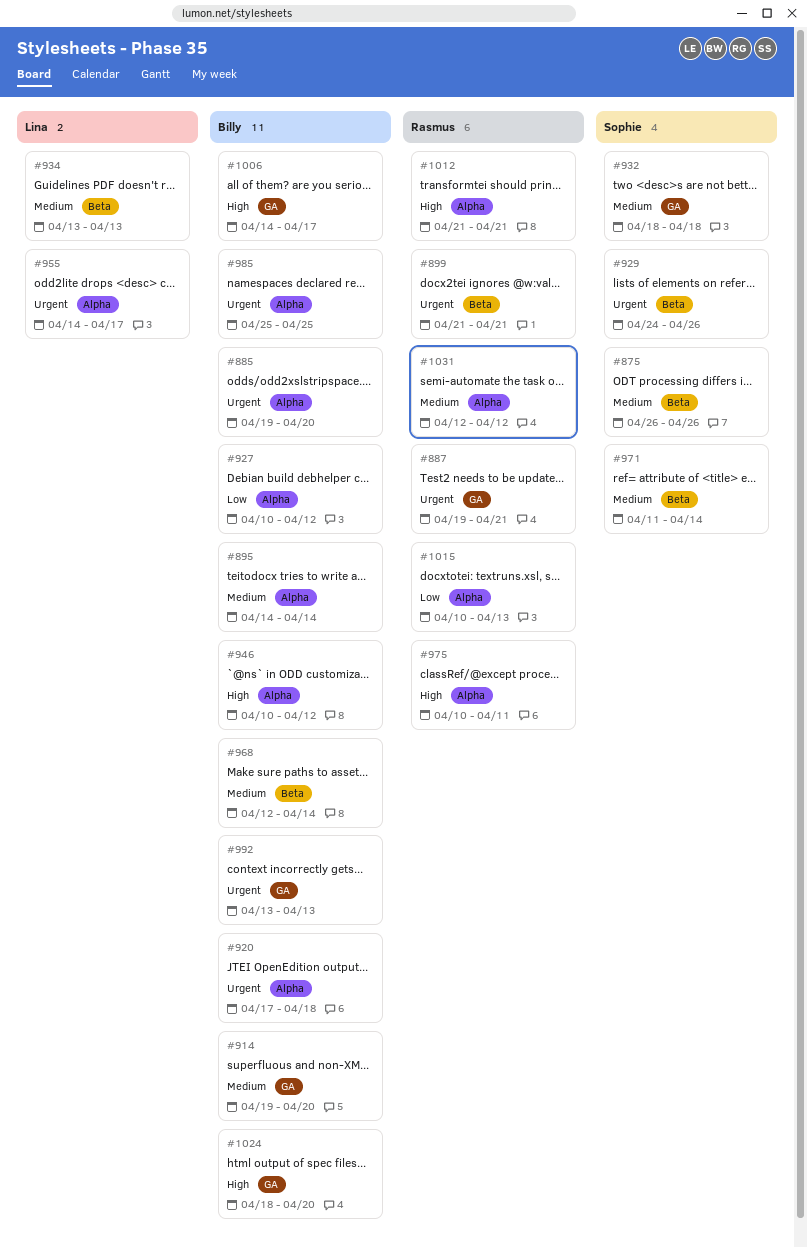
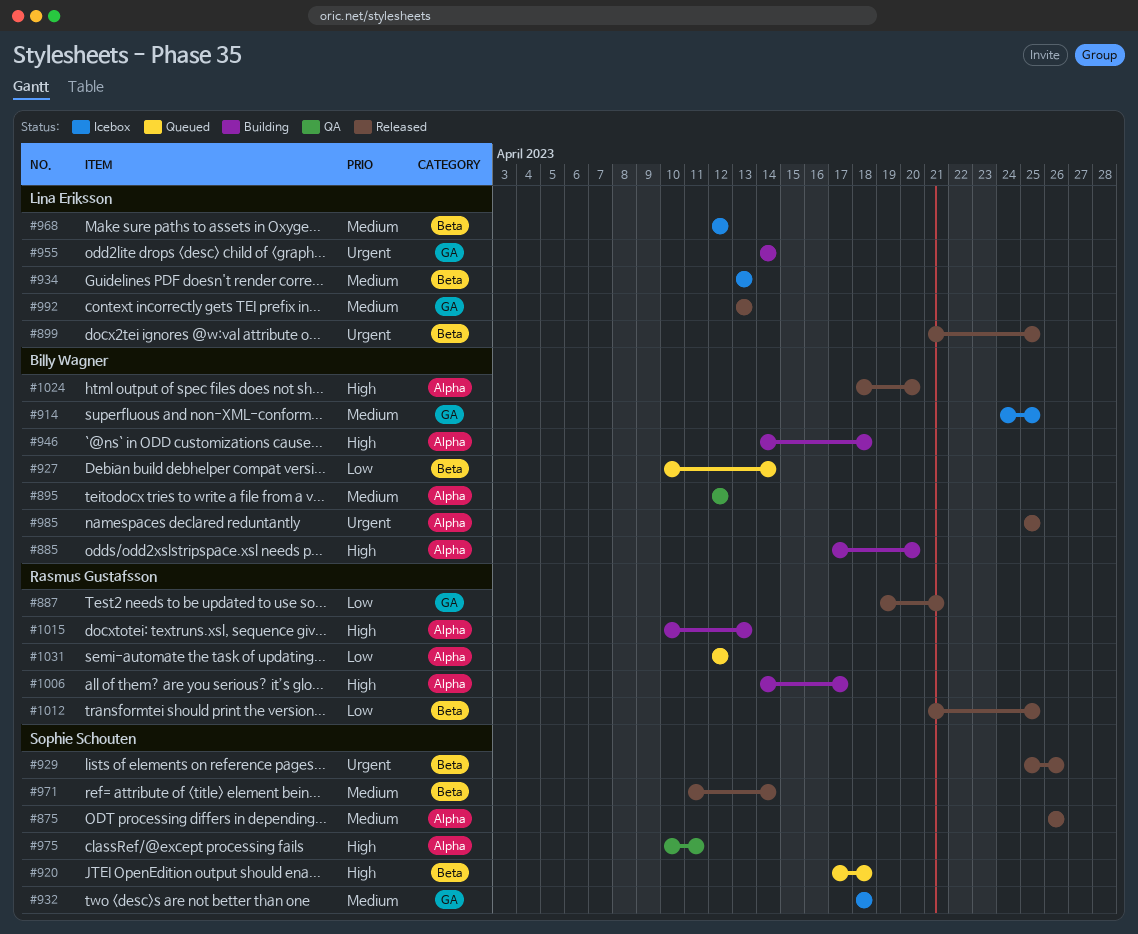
#875, label: Beta -> Alpha
#885, priority: Urgent -> High
#885, start: Apr 19 -> Apr 17
#887, priority: Urgent -> Low
#895, start: Apr 14 -> Apr 12
#895, due: Apr 14 -> Apr 12
#899, owner: Rasmus Gustafsson -> Lina Eriksson
#899, due: Apr 21 -> Apr 25
#914, start: Apr 19 -> Apr 24
#914, due: Apr 20 -> Apr 25
#920, owner: Billy Wagner -> Sophie Schouten
#920, priority: Urgent -> High
#920, label: Alpha -> Beta
#927, label: Alpha -> Beta
#927, due: Apr 12 -> Apr 14
#929, start: Apr 24 -> Apr 25
#946, start: Apr 10 -> Apr 14
#946, due: Apr 12 -> Apr 18
#955, label: Alpha -> GA
#955, due: Apr 17 -> Apr 14
#968, owner: Billy Wagner -> Lina Eriksson
#968, due: Apr 14 -> Apr 12
#975, owner: Rasmus Gustafsson -> Sophie Schouten
#992, owner: Billy Wagner -> Lina Eriksson
#992, priority: Urgent -> Medium
#1006, owner: Billy Wagner -> Rasmus Gustafsson
#1006, label: GA -> Alpha
#1012, priority: High -> Low
#1012, label: Alpha -> Beta
#1012, due: Apr 21 -> Apr 25
#1015, priority: Low -> High
#1024, label: GA -> Alpha
#1031, priority: Medium -> Low

